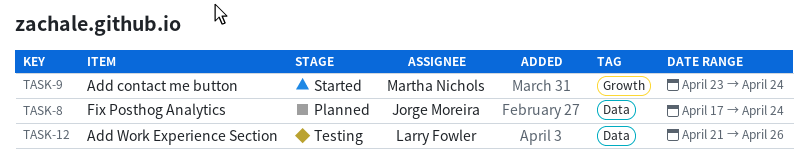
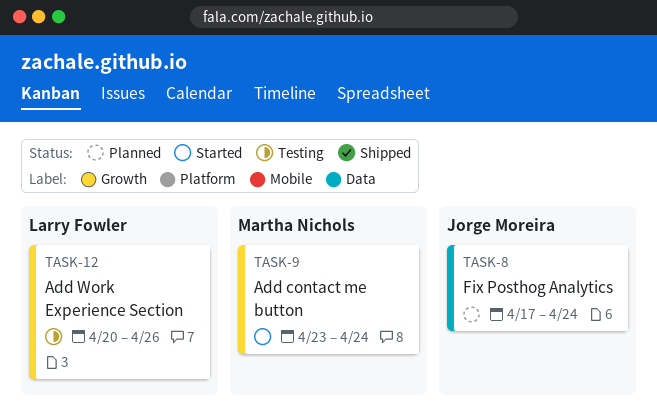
TASK-12, label: Data -> Growth
TASK-12, start: Apr 21 -> Apr 20

